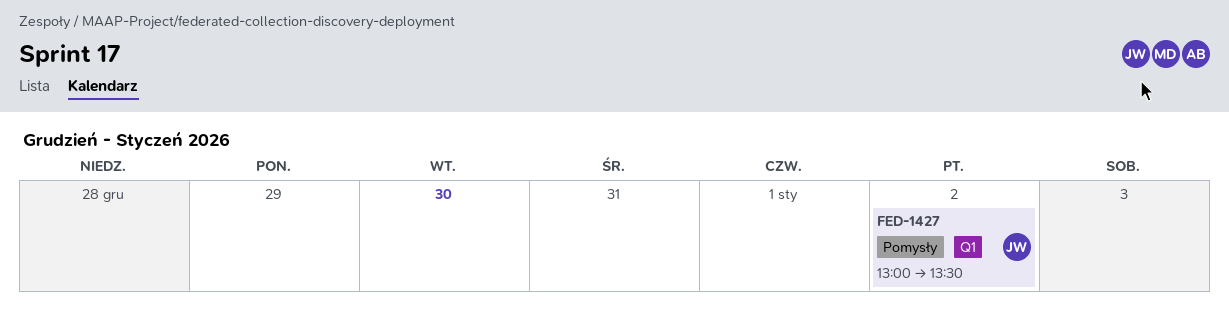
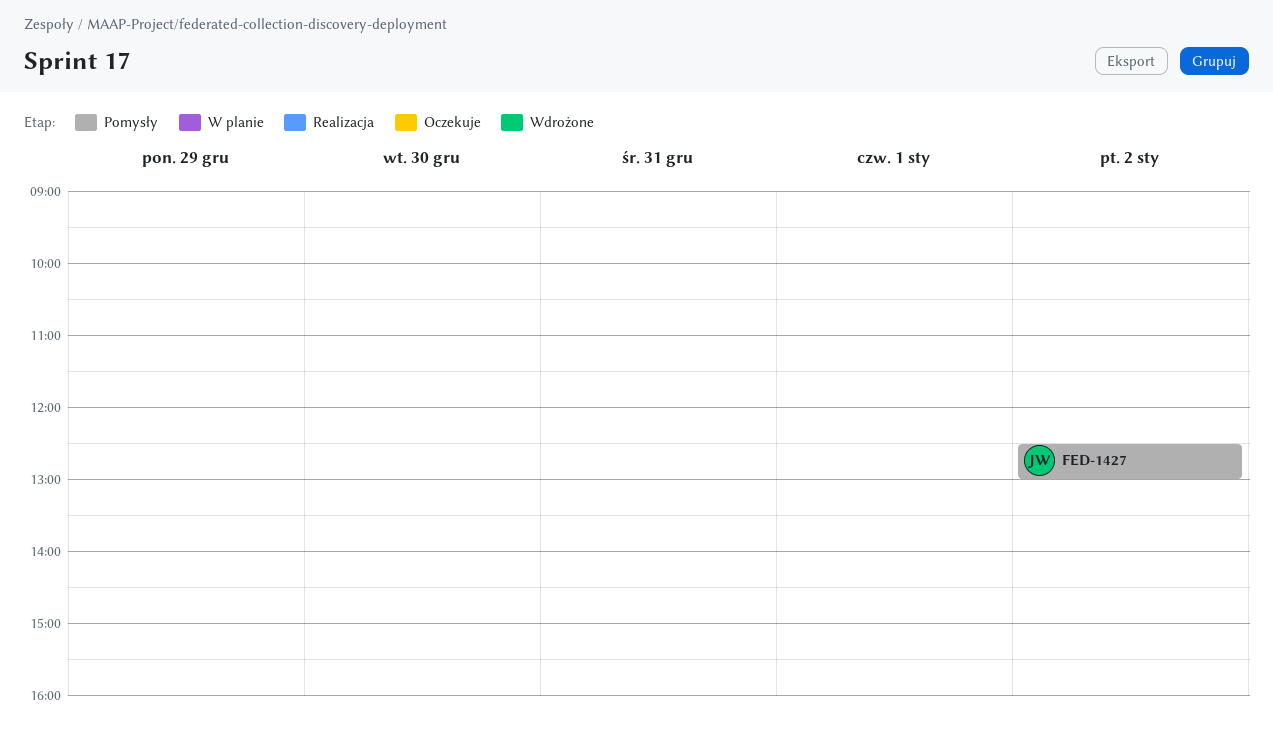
FED-1427, begins: 13:00 -> 12:30
FED-1427, ends: 13:30 -> 13:00

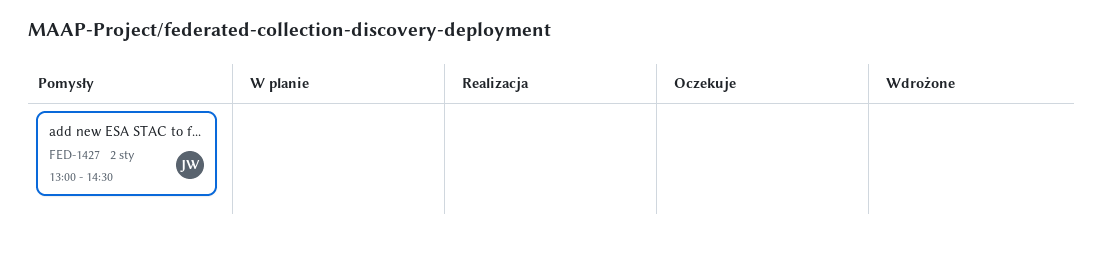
FED-1427, begins: 12:30 -> 13:00
FED-1427, ends: 13:00 -> 14:30

